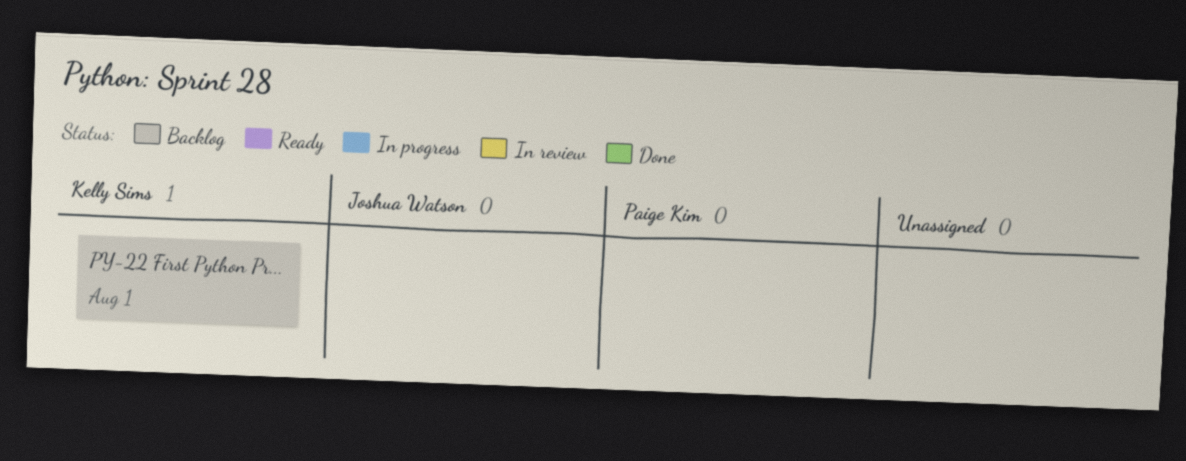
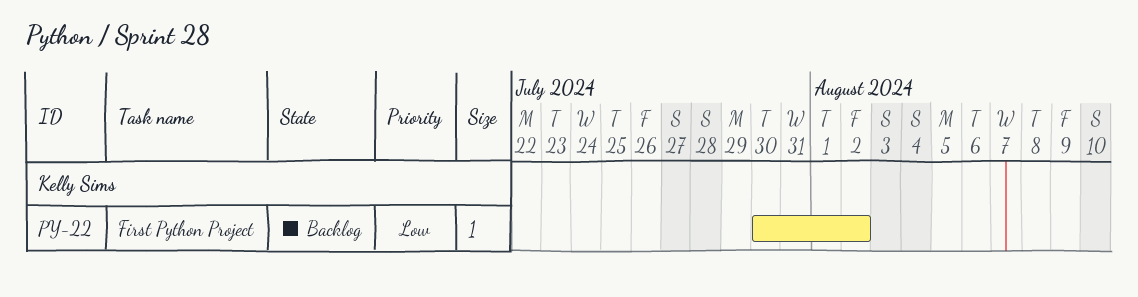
PY-22, due: Aug 1 -> Aug 2

